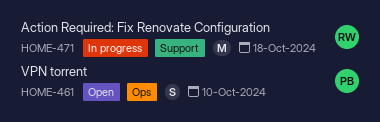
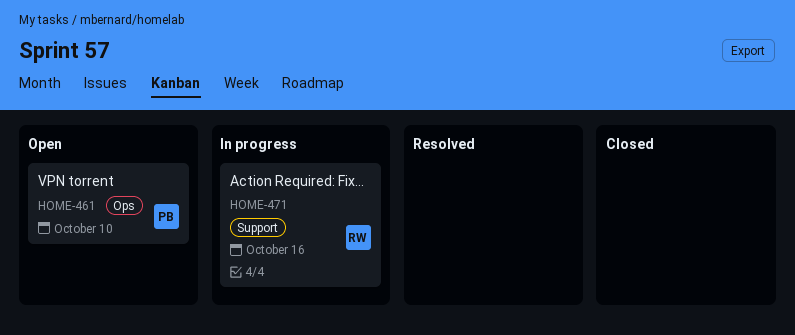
HOME-471, due: Oct 18 -> Oct 16

